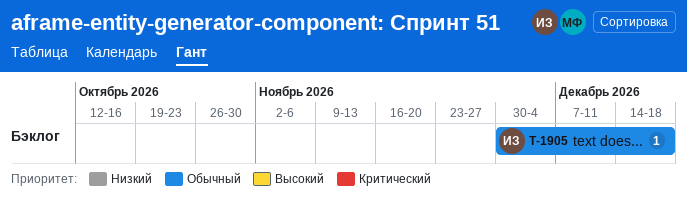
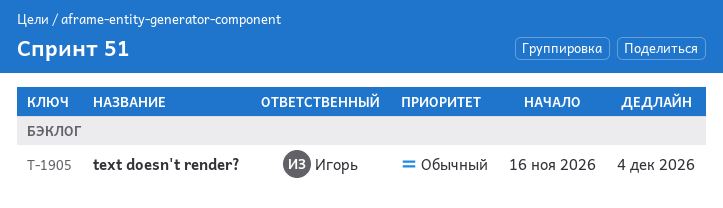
T-1905, start: Nov 30 -> Nov 16
T-1905, due: Dec 18 -> Dec 4

